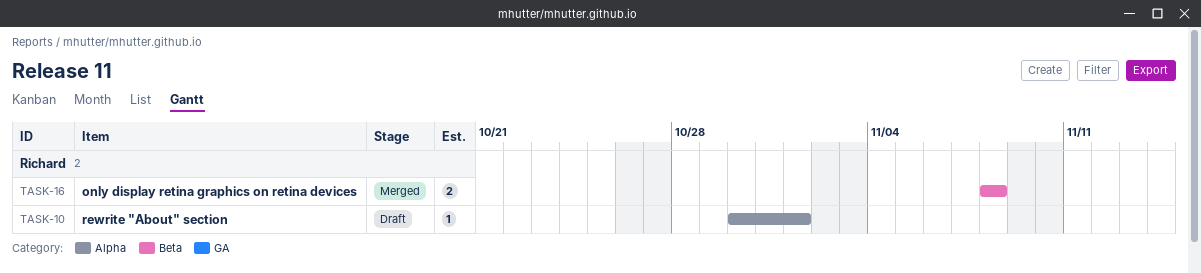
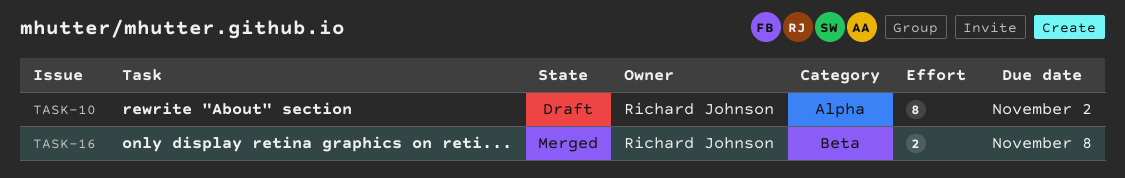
TASK-10, estimate: 1 -> 8
TASK-10, due: Nov 1 -> Nov 2

